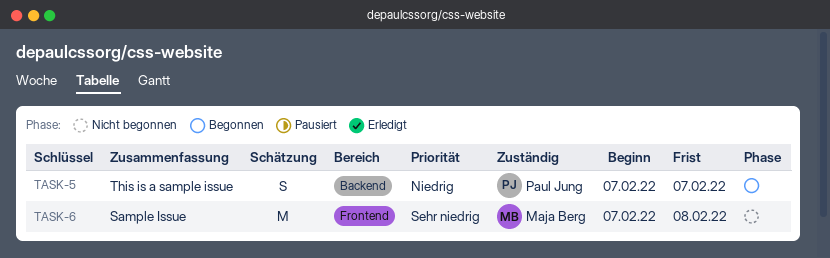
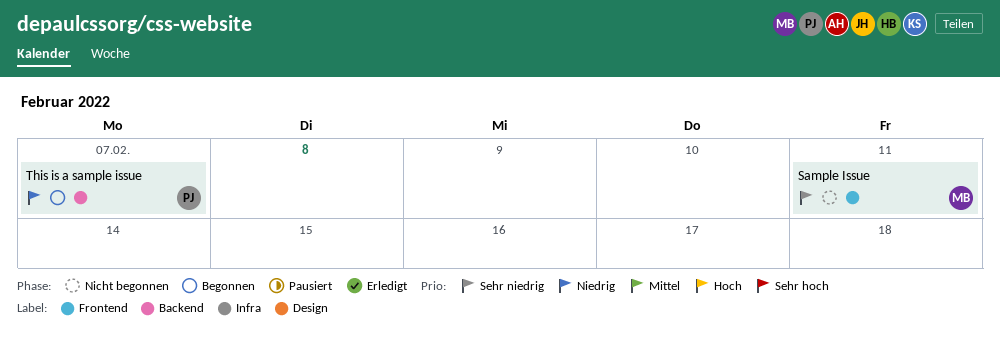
Sample Issue, due: Feb 8 -> Feb 11

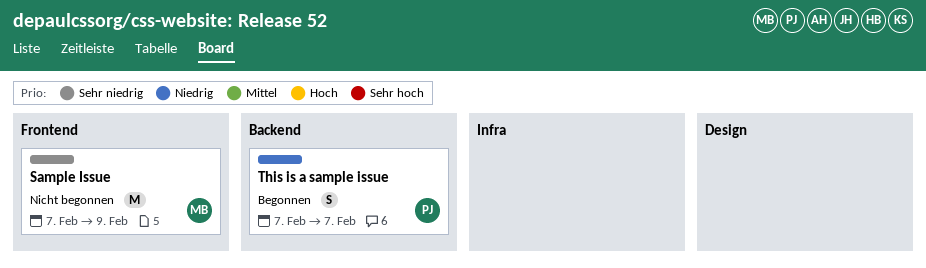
Sample Issue, due: Feb 11 -> Feb 9

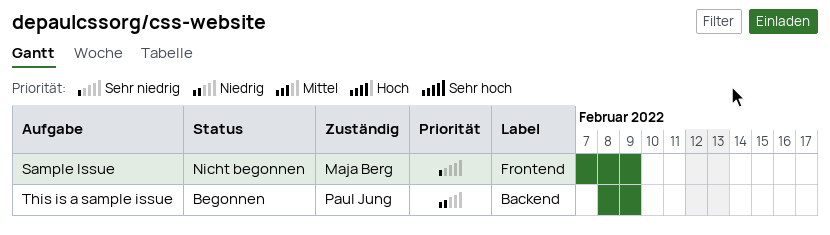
This is a sample issue, start: Feb 7 -> Feb 8
This is a sample issue, due: Feb 7 -> Feb 9

